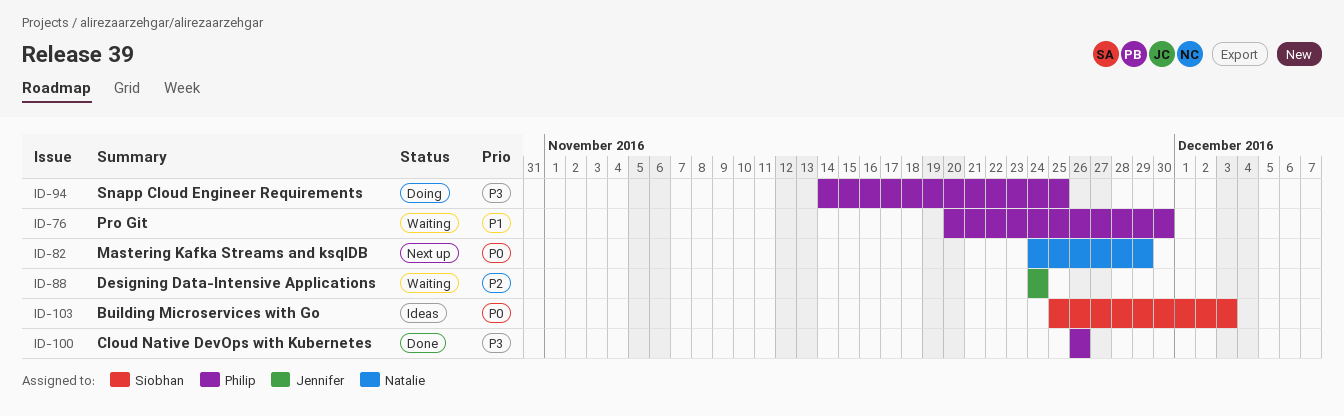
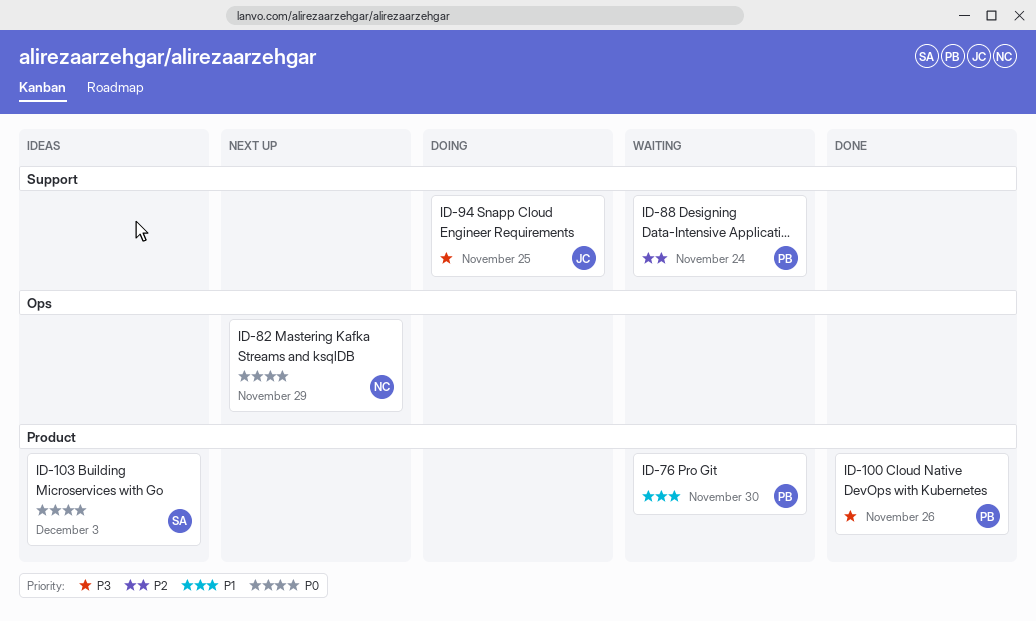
ID-88, owner: Jennifer -> Philip
ID-94, owner: Philip -> Jennifer

